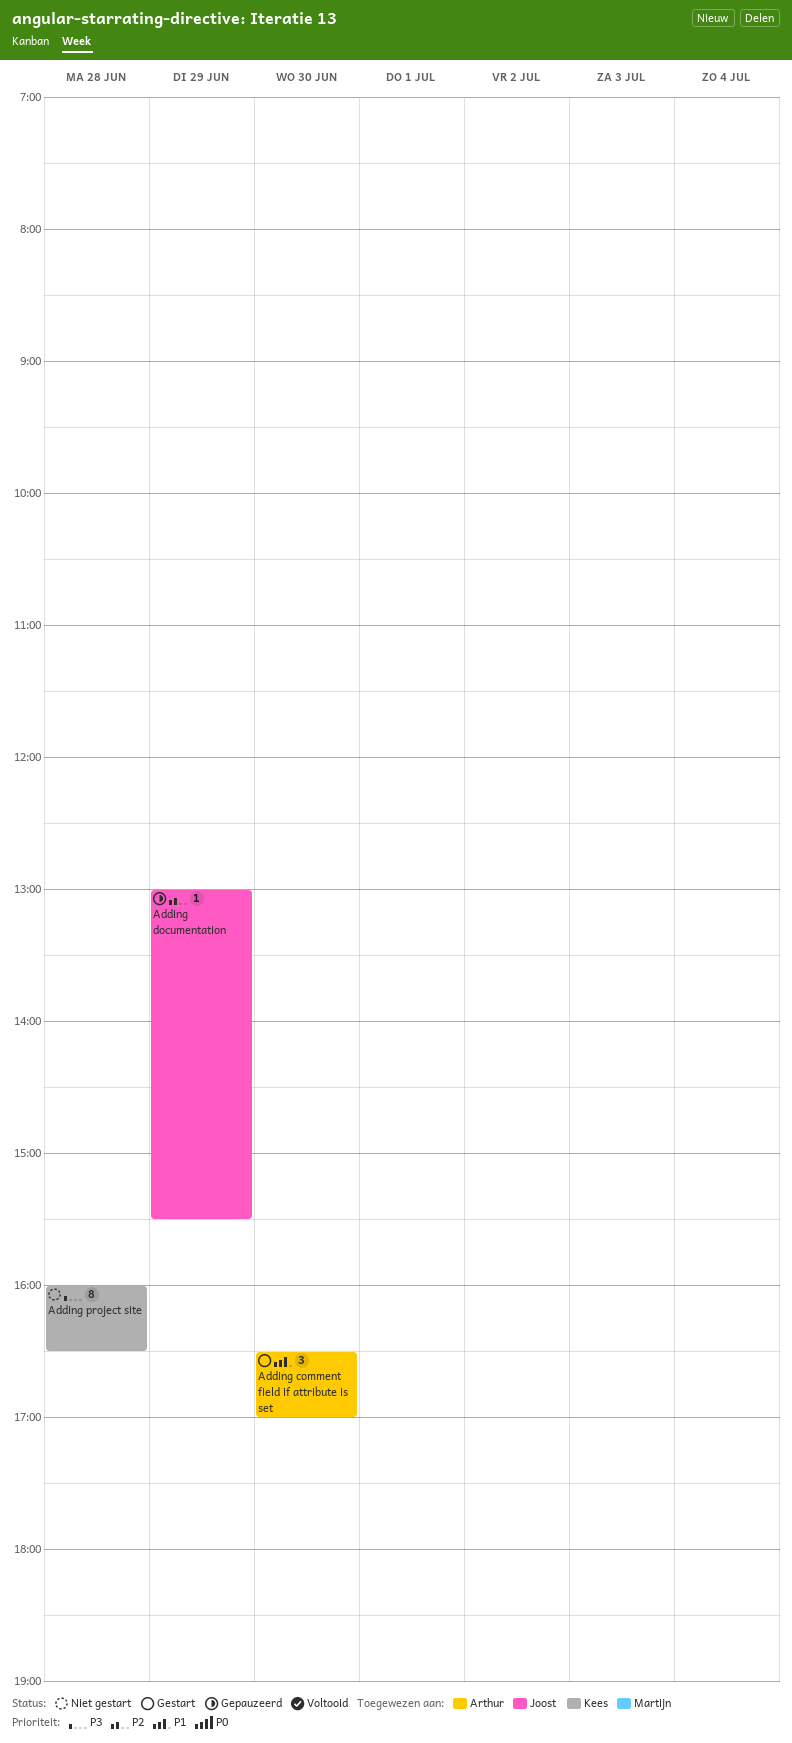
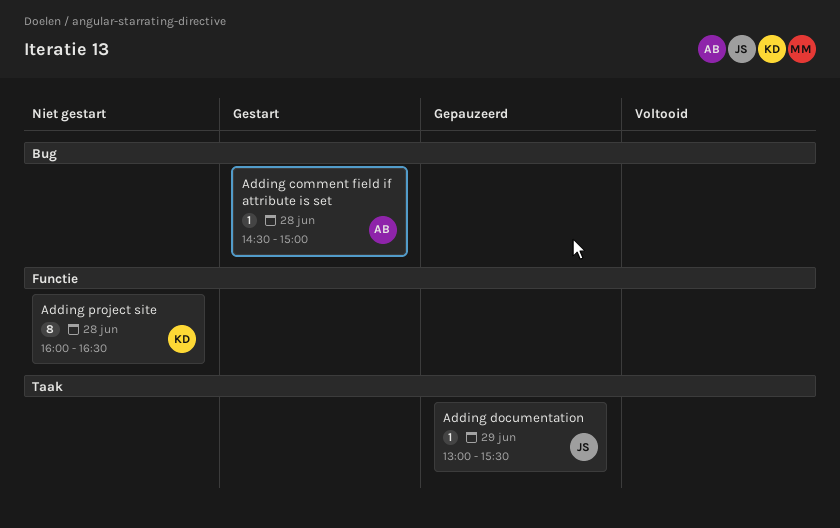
Adding comment field if attribute is set, estimate: 3 -> 1
Adding comment field if attribute is set, day: Jun 30 -> Jun 28
Adding comment field if attribute is set, begins: 16:30 -> 14:30
Adding comment field if attribute is set, ends: 17:00 -> 15:00

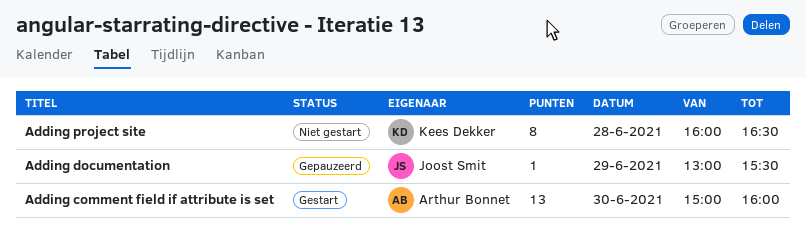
Adding comment field if attribute is set, estimate: 1 -> 13
Adding comment field if attribute is set, day: Jun 28 -> Jun 30
Adding comment field if attribute is set, begins: 14:30 -> 15:00
Adding comment field if attribute is set, ends: 15:00 -> 16:00

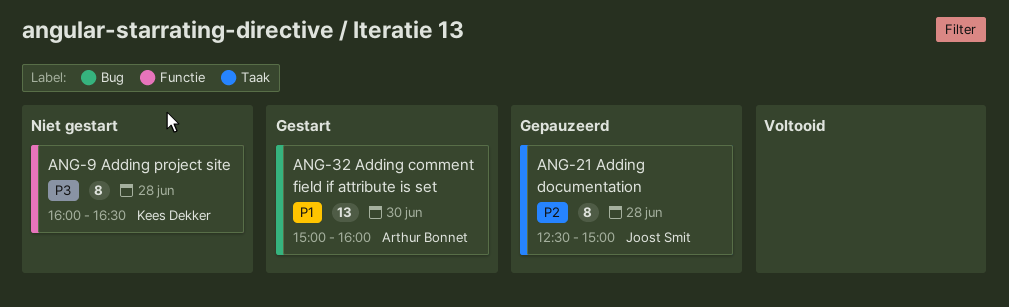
Adding documentation, estimate: 1 -> 8
Adding documentation, day: Jun 29 -> Jun 28
Adding documentation, begins: 13:00 -> 12:30
Adding documentation, ends: 15:30 -> 15:00

